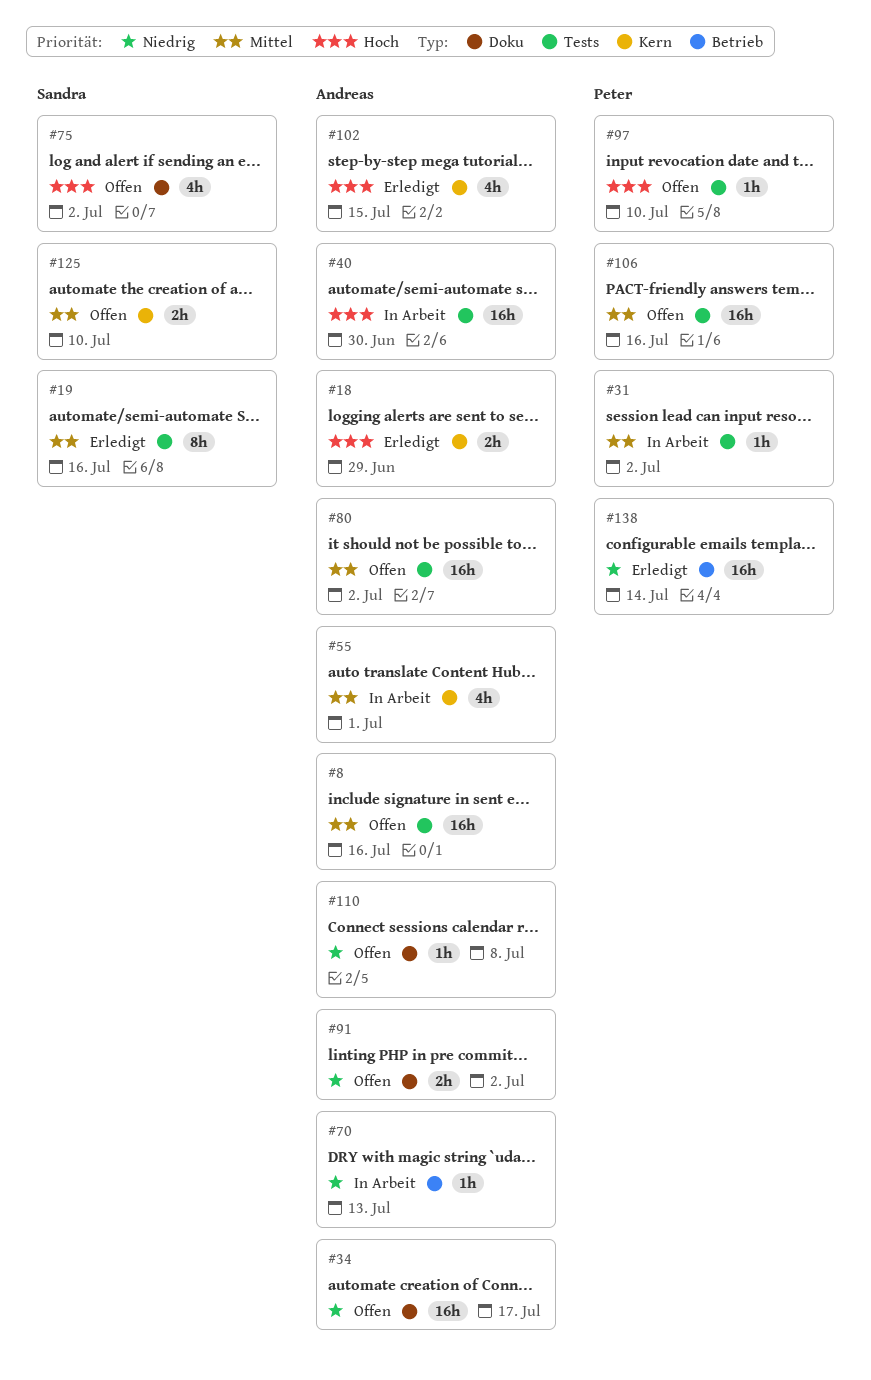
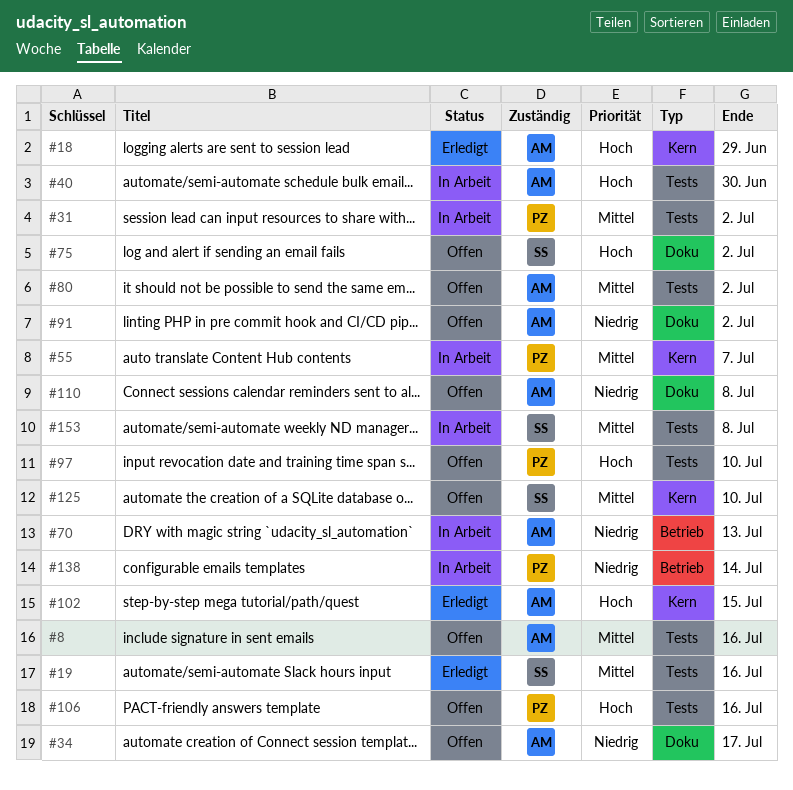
#55, owner: Andreas -> Peter
#55, due: Jul 1 -> Jul 7
#106, priority: Mittel -> Hoch
#138, status: Erledigt -> In Arbeit
#153: none -> present

